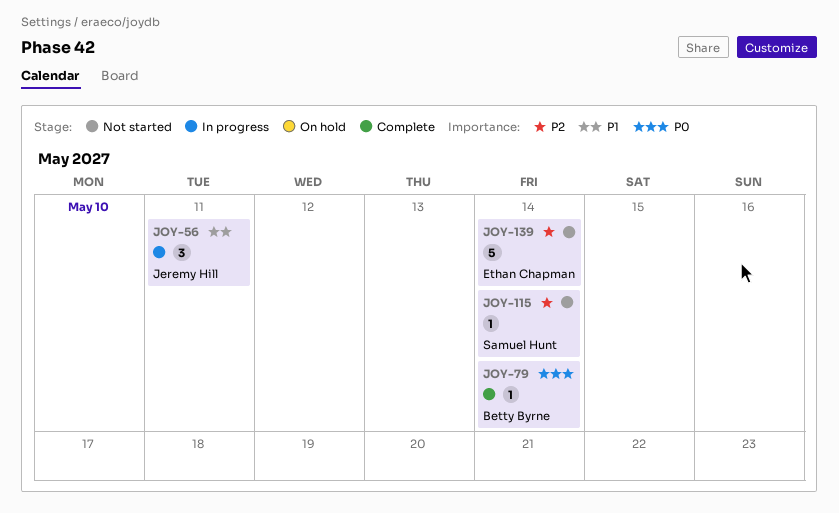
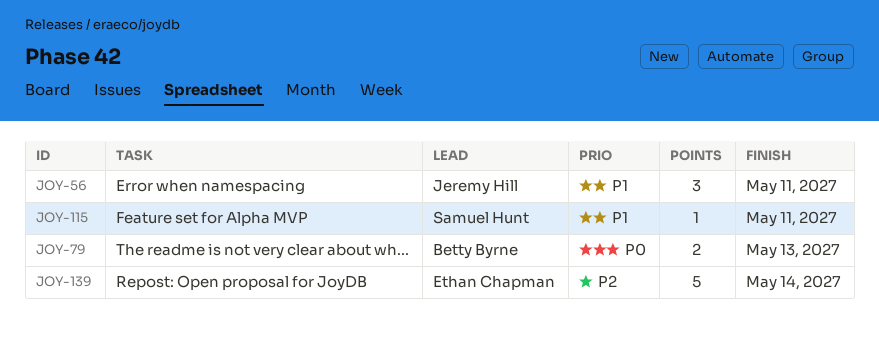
JOY-79, estimate: 1 -> 2
JOY-79, due: May 14 -> May 13
JOY-115, priority: P2 -> P1
JOY-115, due: May 14 -> May 11

